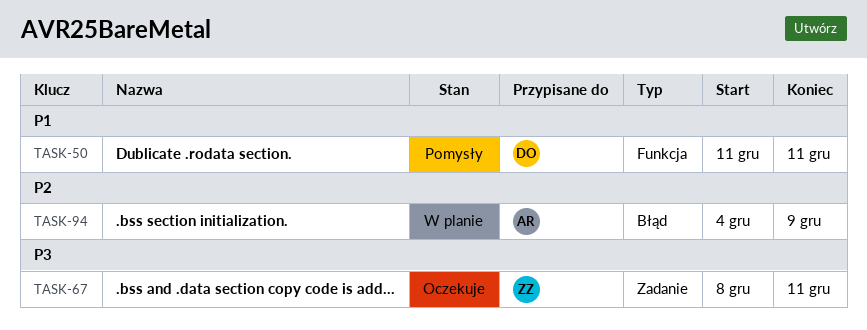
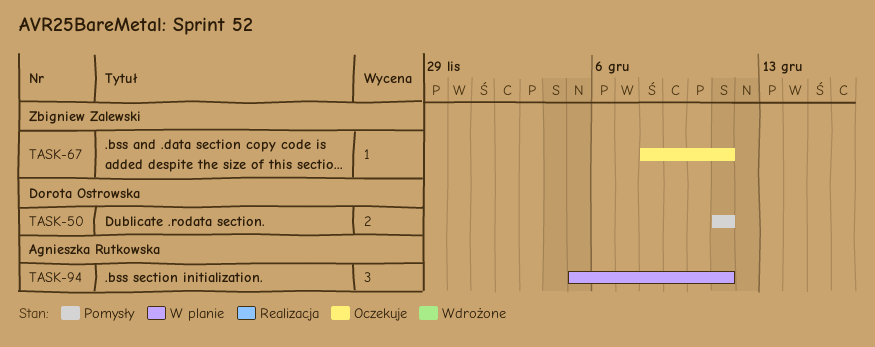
TASK-94, start: Dec 4 -> Dec 5
TASK-94, due: Dec 9 -> Dec 11

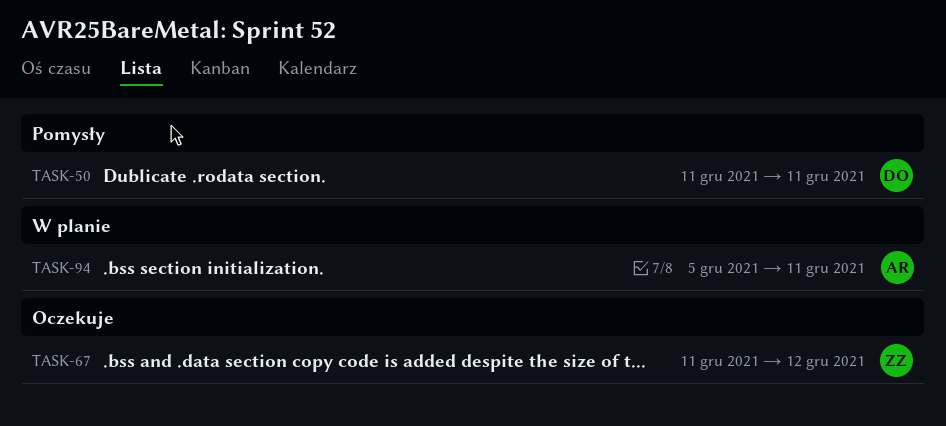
TASK-67, start: Dec 8 -> Dec 11
TASK-67, due: Dec 11 -> Dec 12

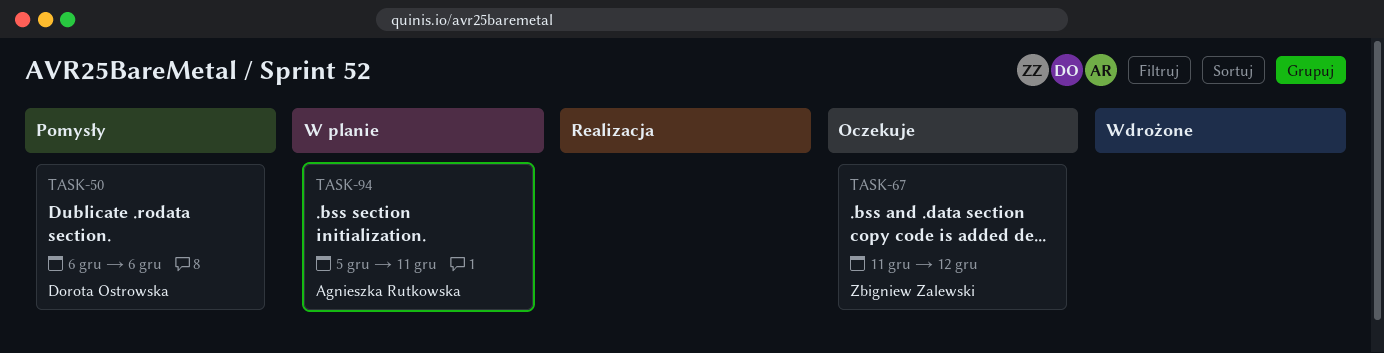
TASK-50, start: Dec 11 -> Dec 6
TASK-50, due: Dec 11 -> Dec 6

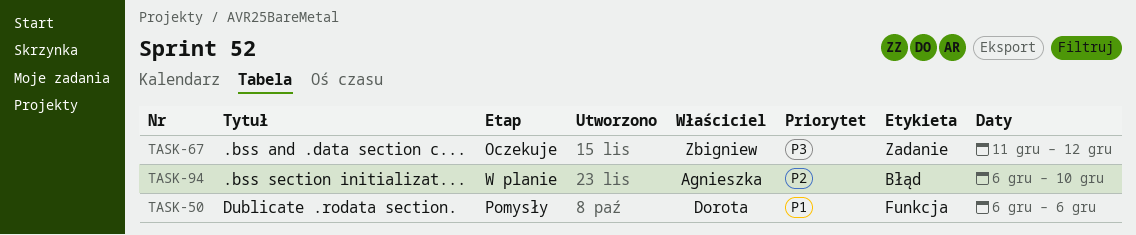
TASK-94, start: Dec 5 -> Dec 6
TASK-94, due: Dec 11 -> Dec 10

